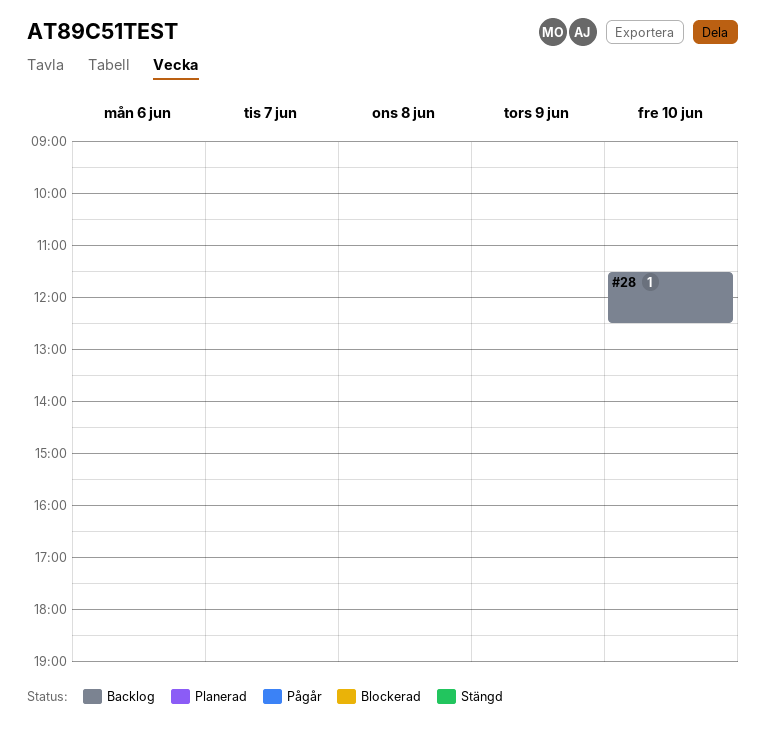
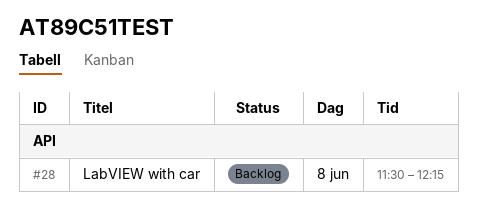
#28, day: Jun 10 -> Jun 8
#28, ends: 12:30 -> 12:15

